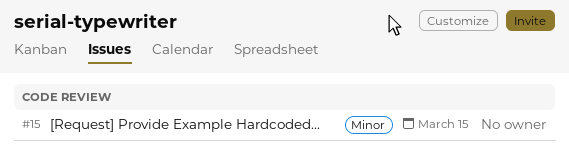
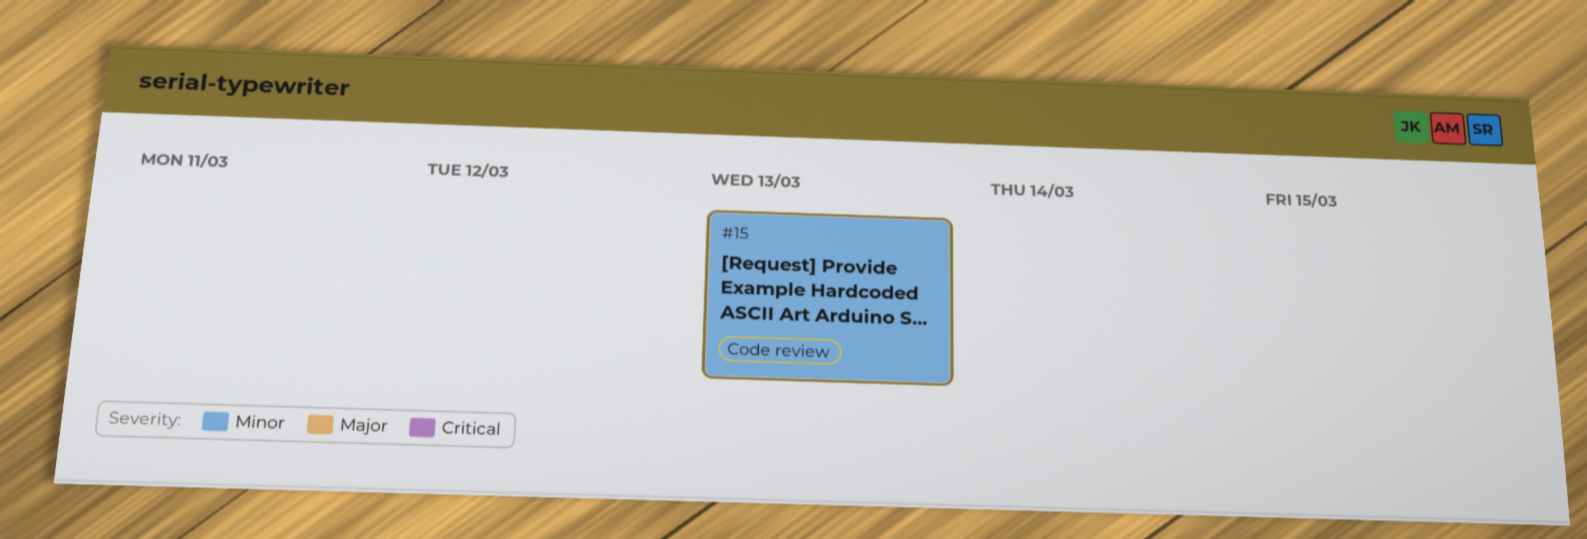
#15, due: Mar 15 -> Mar 13

